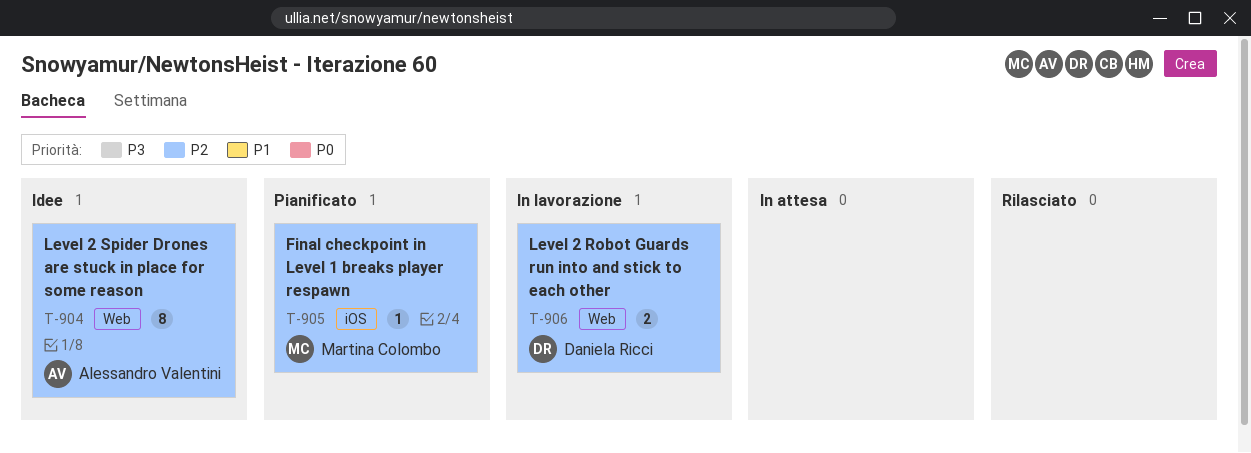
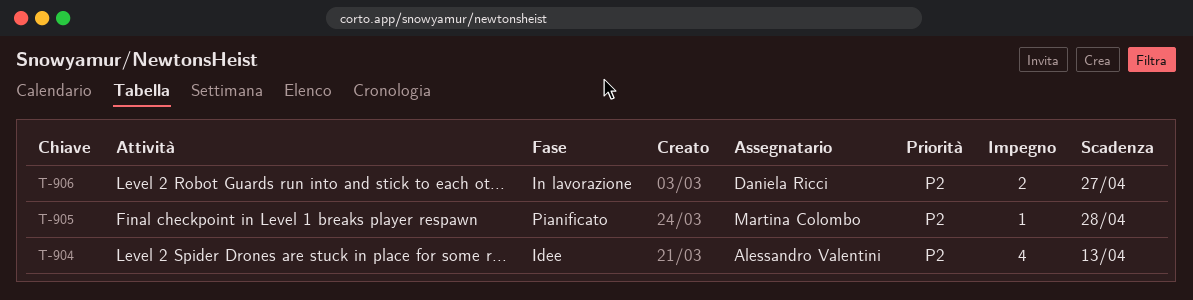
T-904, estimate: 8 -> 4

